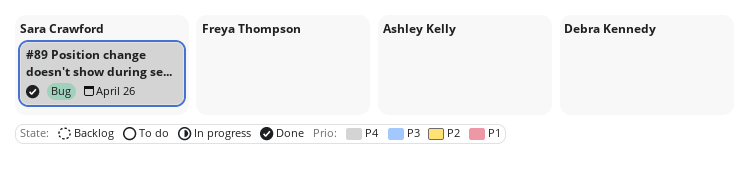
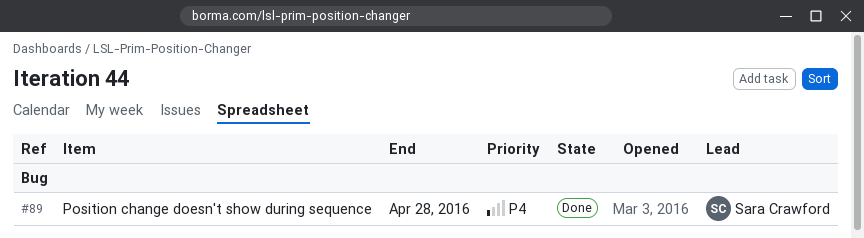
#89, due: Apr 26 -> Apr 28

